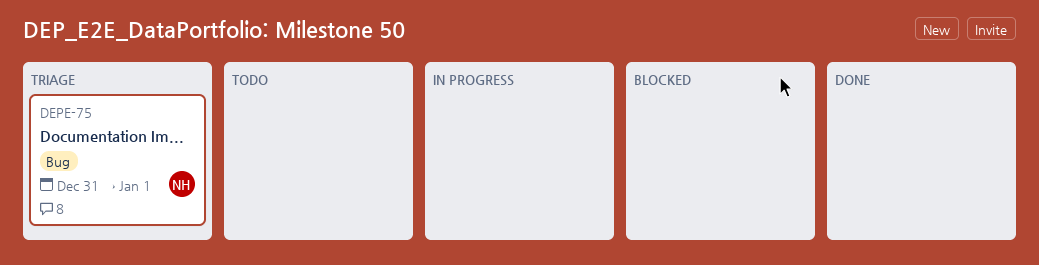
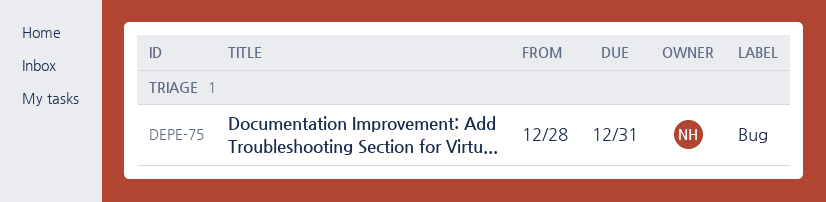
DEPE-75, start: Dec 31 -> Dec 28
DEPE-75, due: Jan 1 -> Dec 31

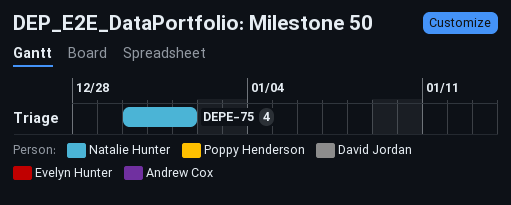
DEPE-75, start: Dec 28 -> Dec 30
DEPE-75, due: Dec 31 -> Jan 1

